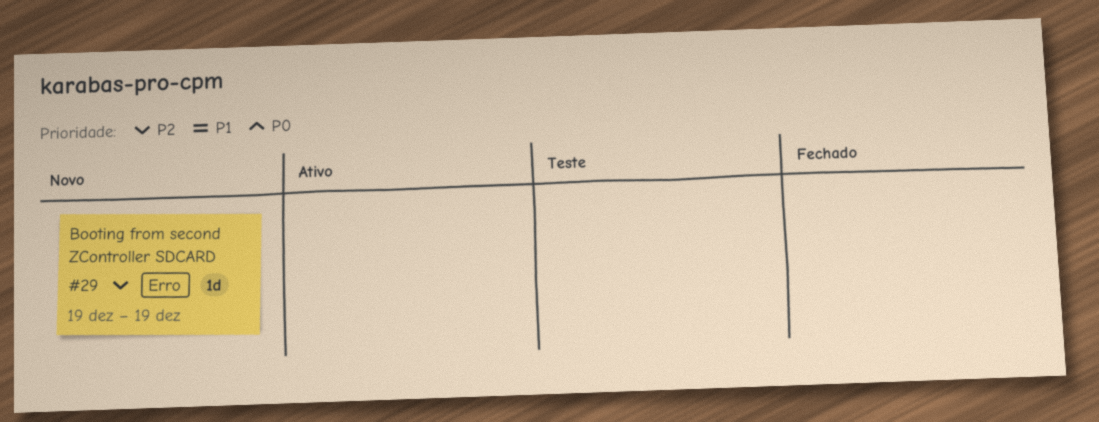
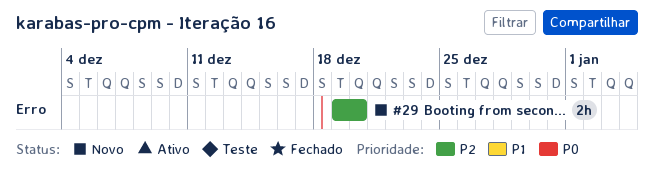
#29, estimate: 1d -> 2h
#29, due: Dec 19 -> Dec 20

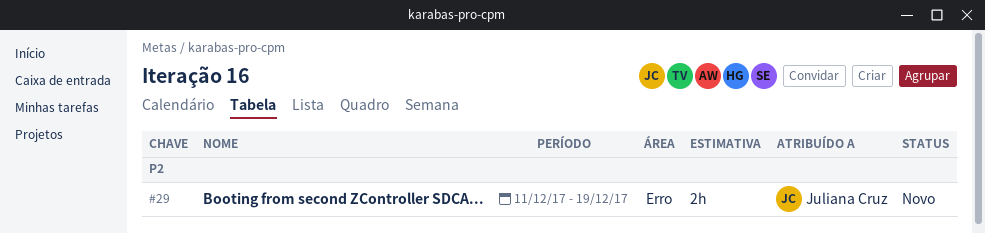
#29, start: Dec 19 -> Dec 11
#29, due: Dec 20 -> Dec 19

